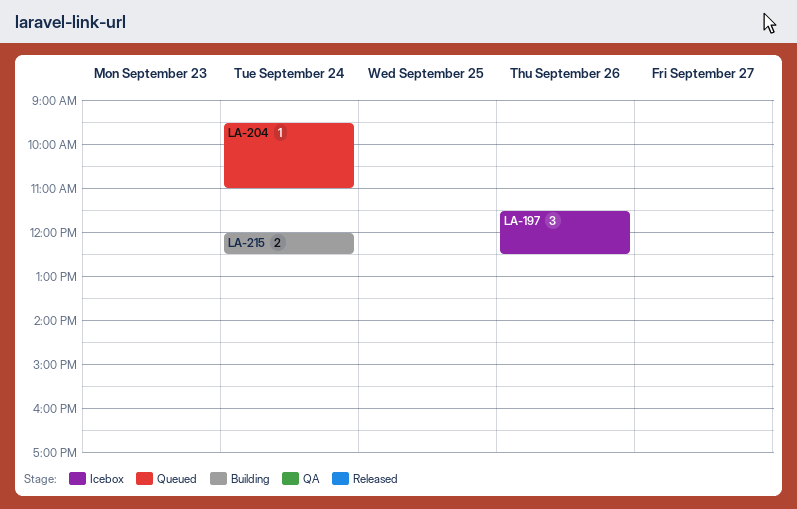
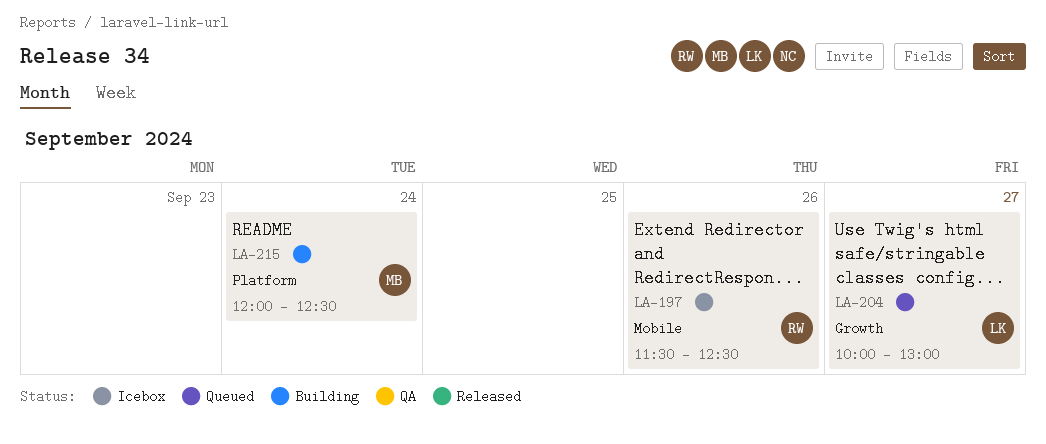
LA-204, day: Sep 24 -> Sep 27
LA-204, begins: 09:30 -> 10:00
LA-204, ends: 11:00 -> 13:00

